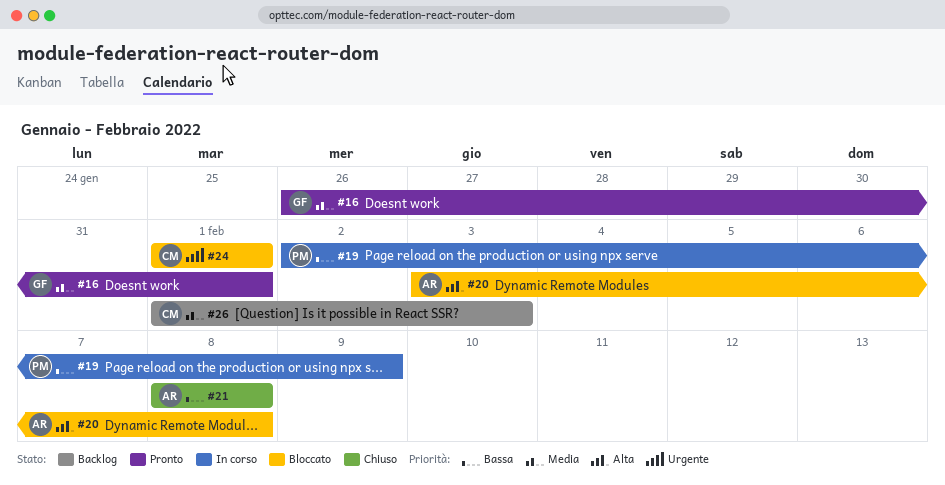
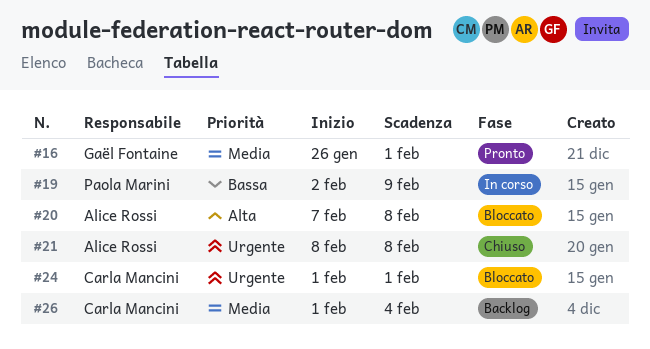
#20, start: Feb 3 -> Feb 7
#21, priority: Bassa -> Urgente
#26, due: Feb 3 -> Feb 4

